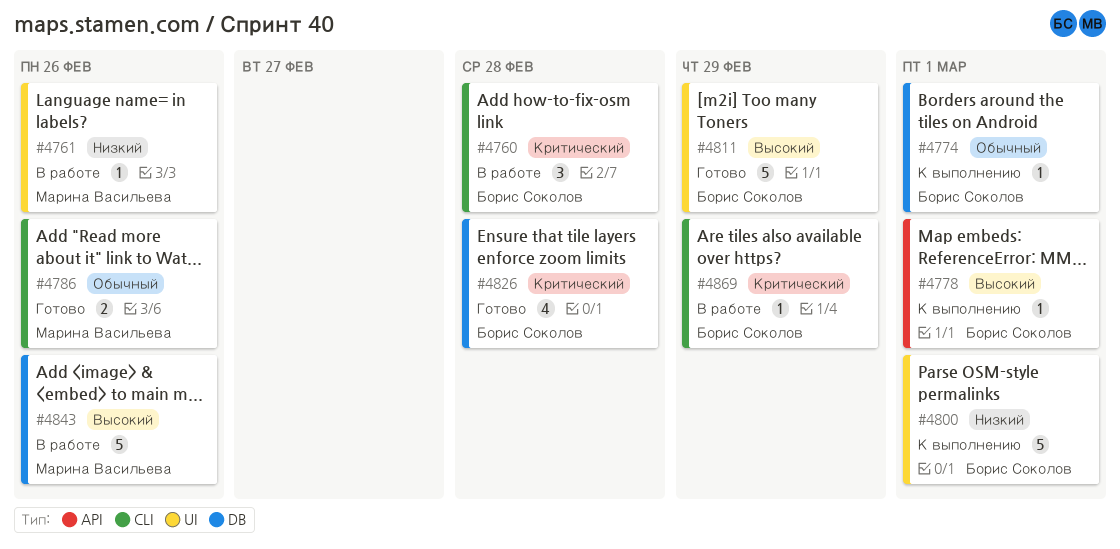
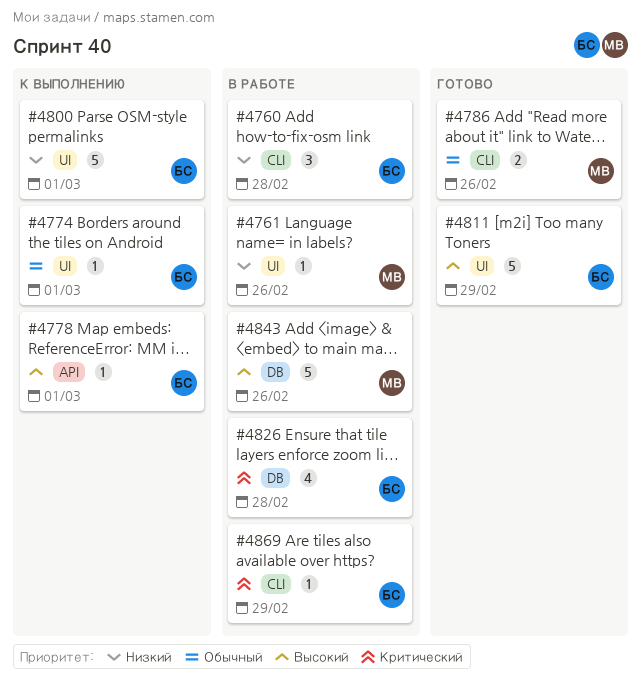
#4760, priority: Критический -> Низкий
#4774, label: DB -> UI
#4826, status: Готово -> В работе

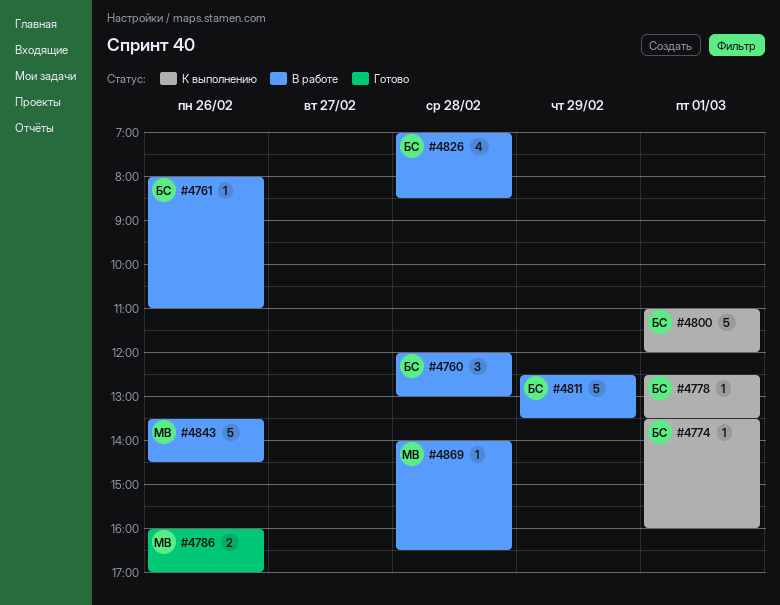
#4761, owner: МВ -> БС
#4811, status: Готово -> В работе
#4869, owner: БС -> МВ
#4869, day: Feb 29 -> Feb 28

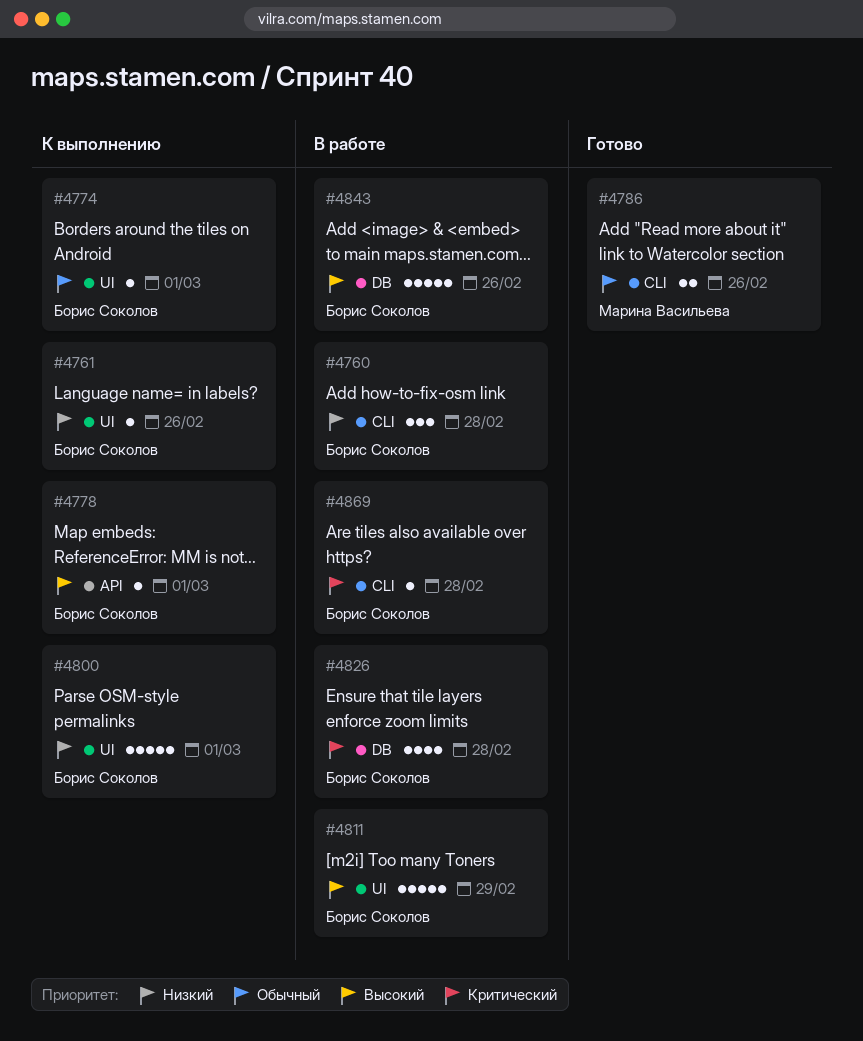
#4761, status: В работе -> К выполнению
#4843, owner: Марина Васильева -> Борис Соколов
#4869, owner: Марина Васильева -> Борис Соколов

